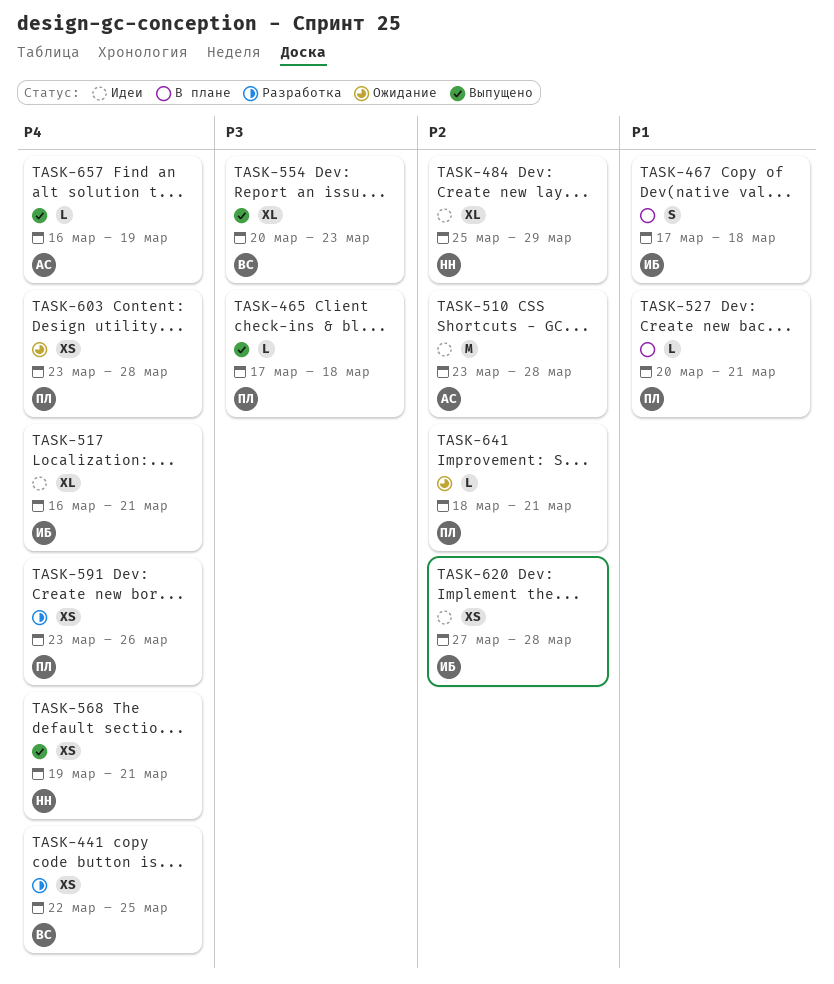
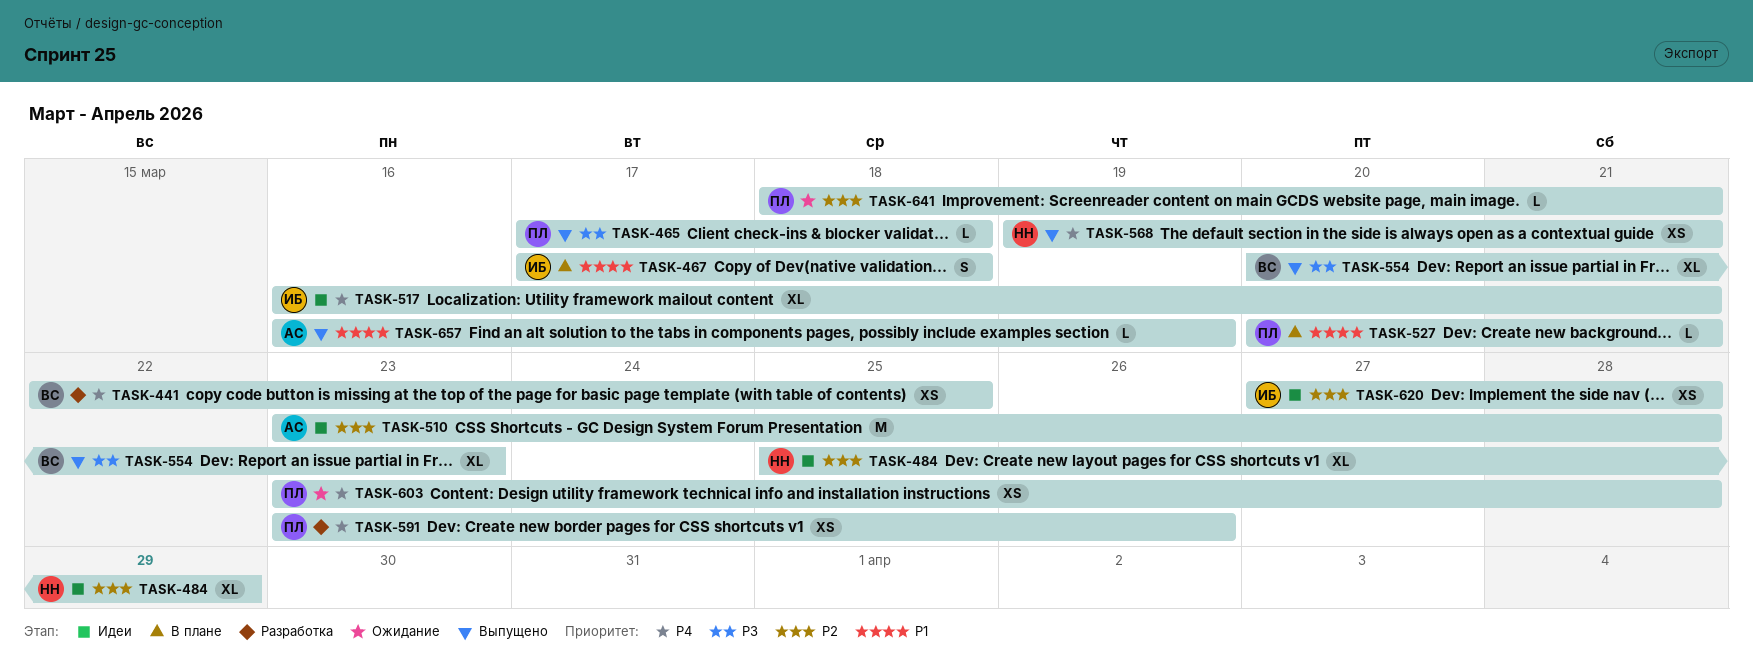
TASK-657, priority: P4 -> P1

